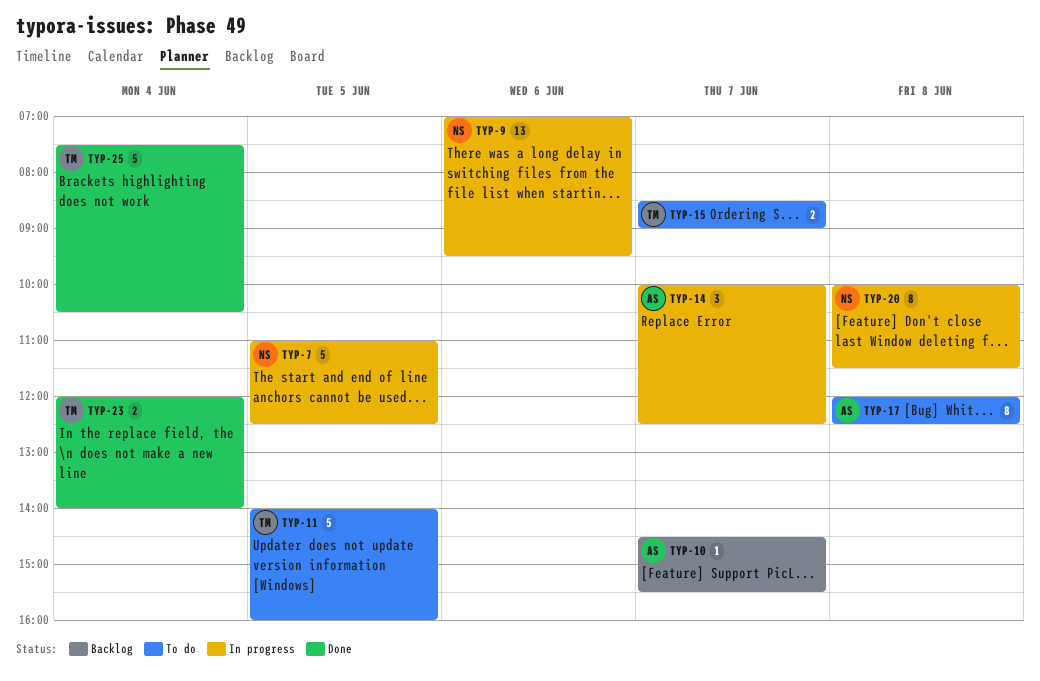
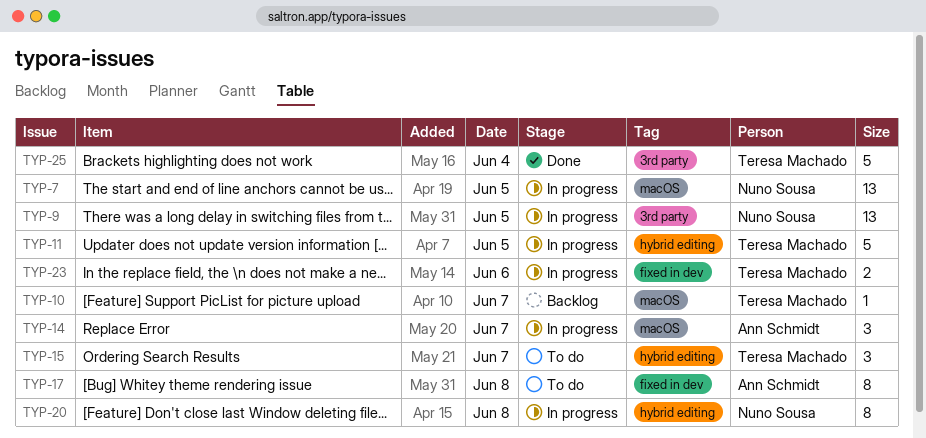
TYP-7, estimate: 5 -> 13
TYP-9, day: Jun 6 -> Jun 5
TYP-10, owner: Ann Schmidt -> Teresa Machado
TYP-11, status: To do -> In progress
TYP-15, estimate: 2 -> 3
TYP-23, status: Done -> In progress
TYP-23, day: Jun 4 -> Jun 6

